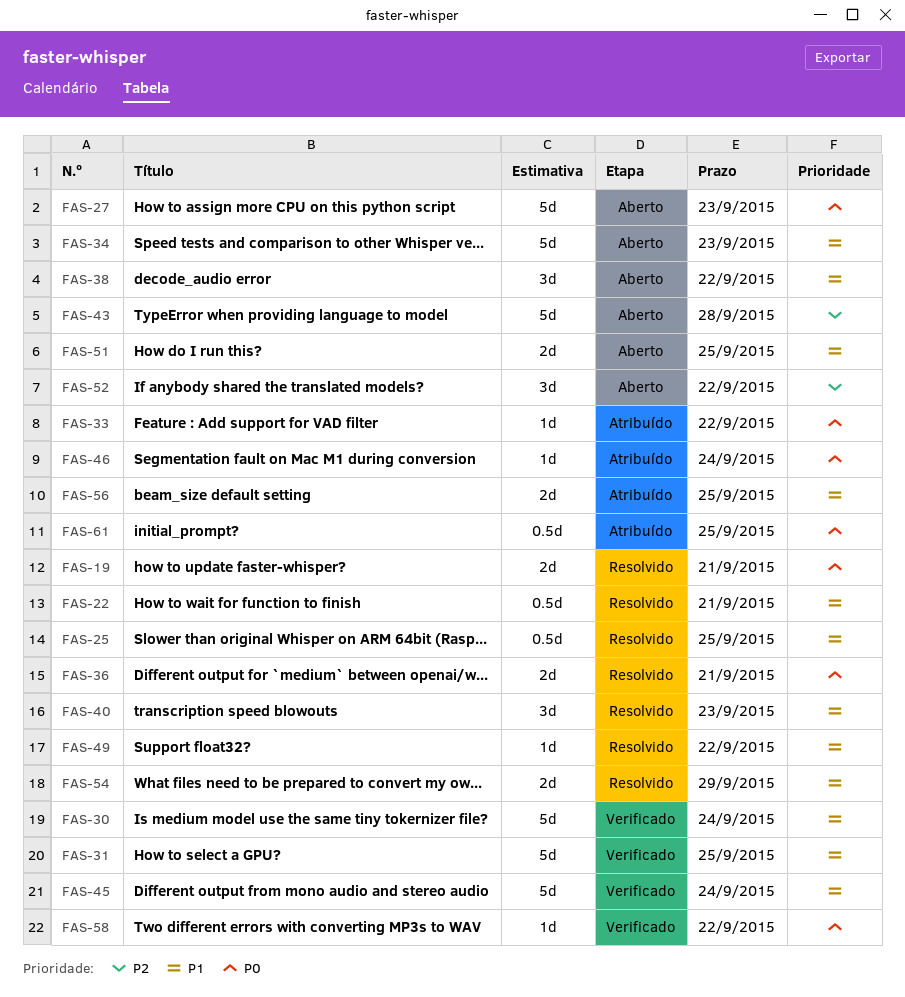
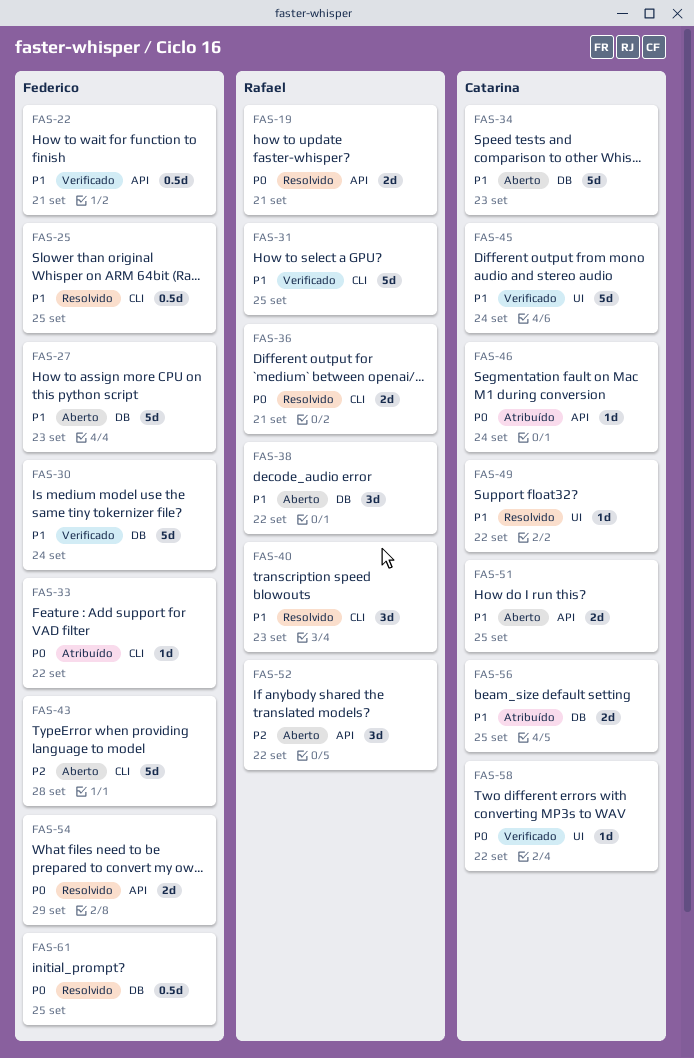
FAS-22, status: Resolvido -> Verificado
FAS-27, priority: P0 -> P1
FAS-54, priority: P1 -> P0
FAS-61, status: Atribuído -> Resolvido

